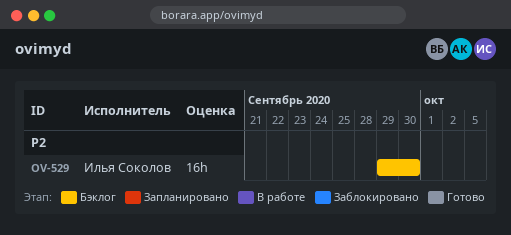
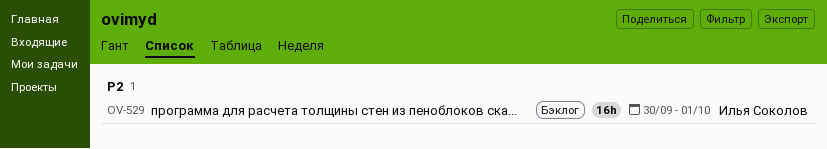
OV-529, start: Sep 29 -> Sep 30
OV-529, due: Sep 30 -> Oct 1

